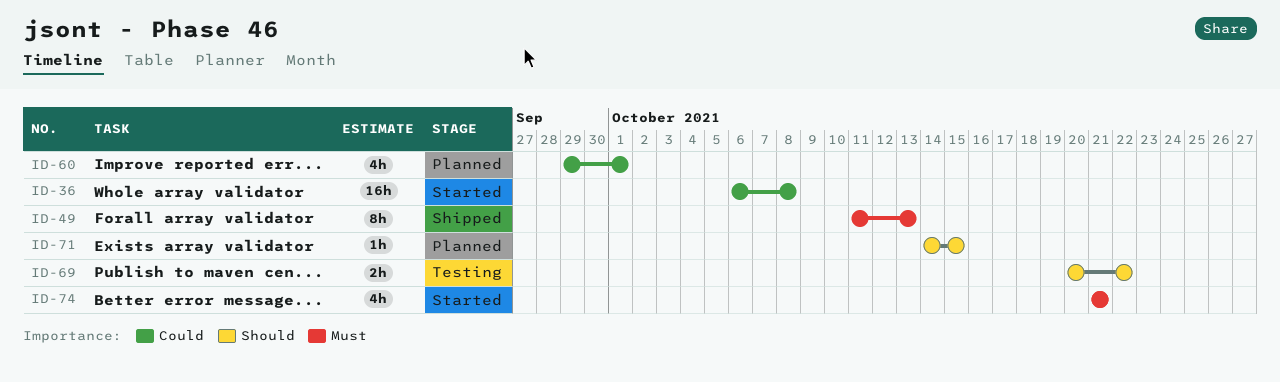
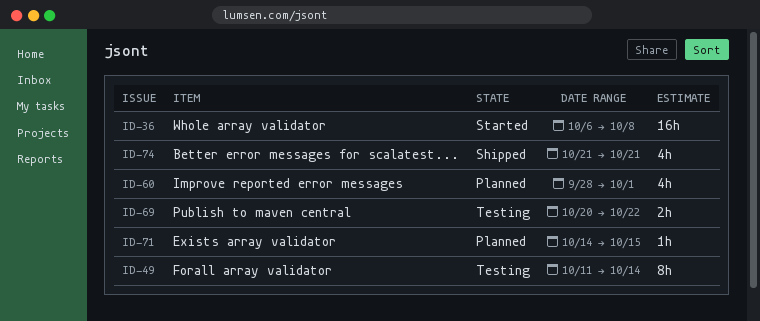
ID-49, status: Shipped -> Testing
ID-49, due: Oct 13 -> Oct 14
ID-60, start: Sep 29 -> Sep 28
ID-74, status: Started -> Shipped

